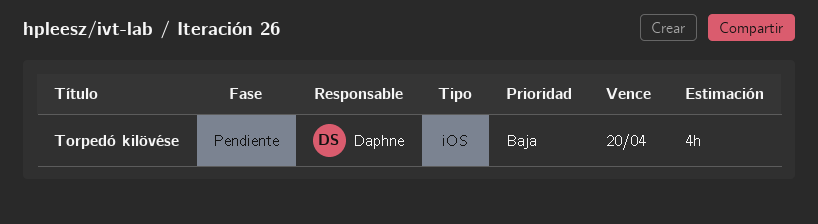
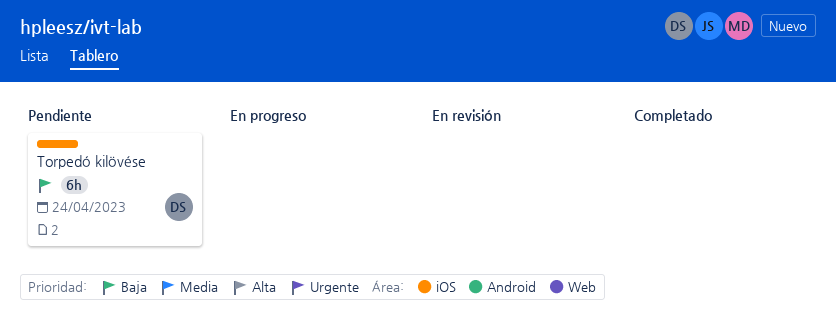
Torpedó kilövése, estimate: 4h -> 6h
Torpedó kilövése, due: Apr 20 -> Apr 24

